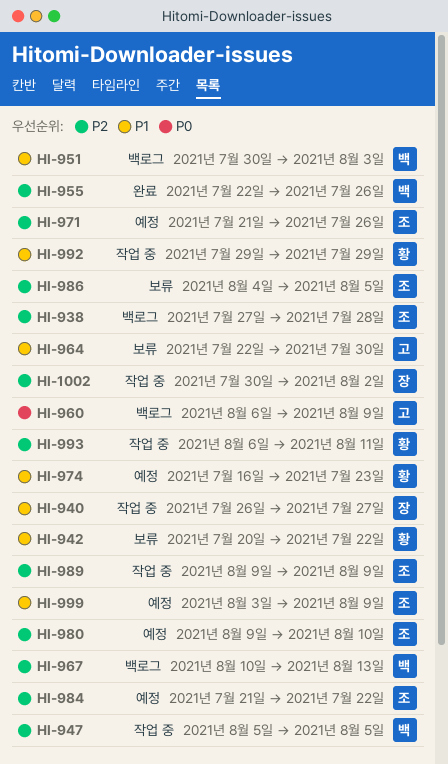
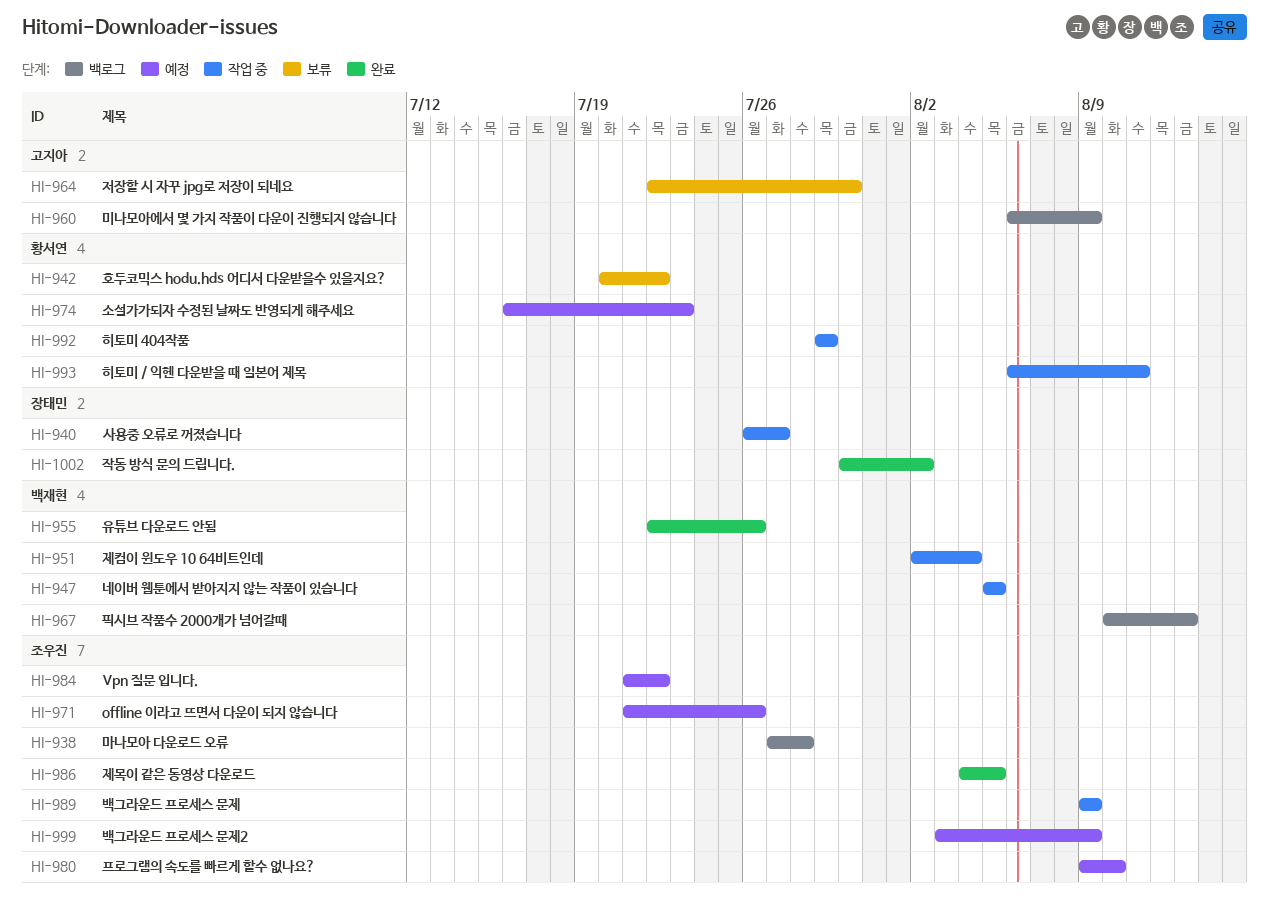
HI-951, status: 백로그 -> 작업 중
HI-951, start: Jul 30 -> Aug 2
HI-951, due: Aug 3 -> Aug 4
HI-986, status: 보류 -> 완료
HI-1002, status: 작업 중 -> 완료

